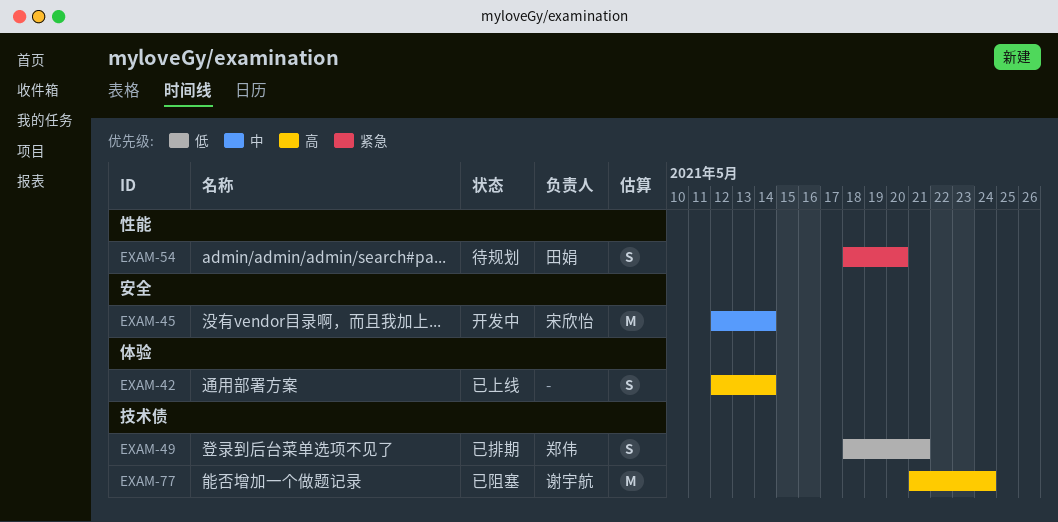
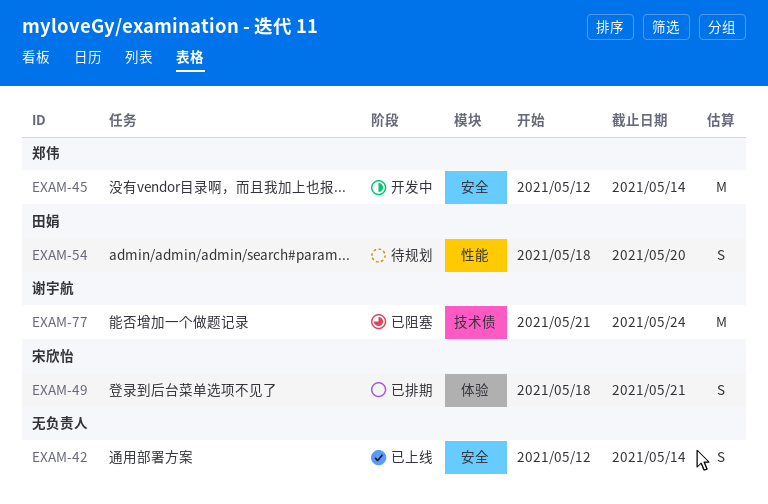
EXAM-42, label: 体验 -> 安全
EXAM-45, owner: 宋欣怡 -> 郑伟
EXAM-49, owner: 郑伟 -> 宋欣怡
EXAM-49, label: 技术债 -> 体验

